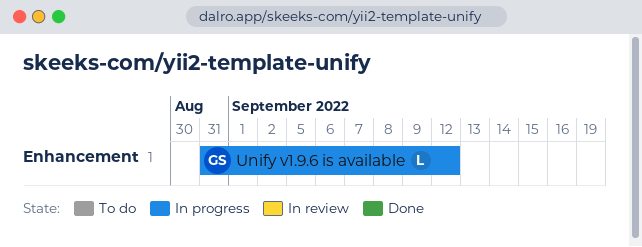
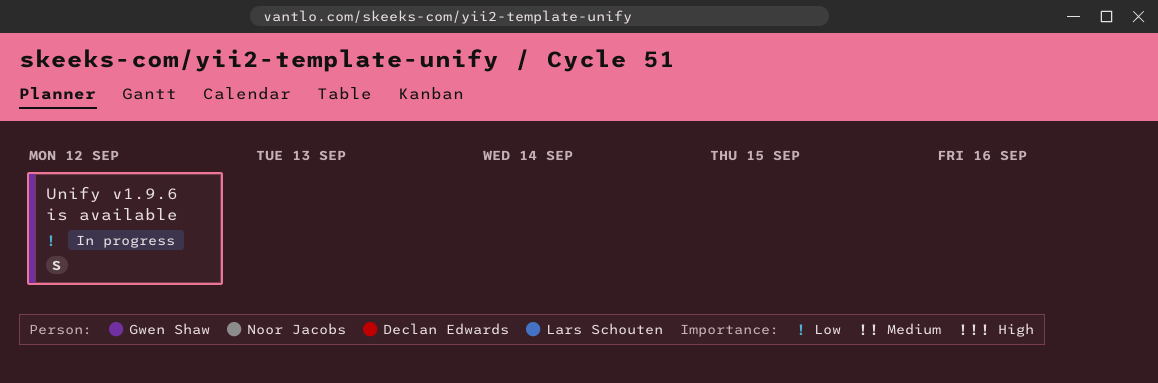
Unify v1.9.6 is available, estimate: L -> S

